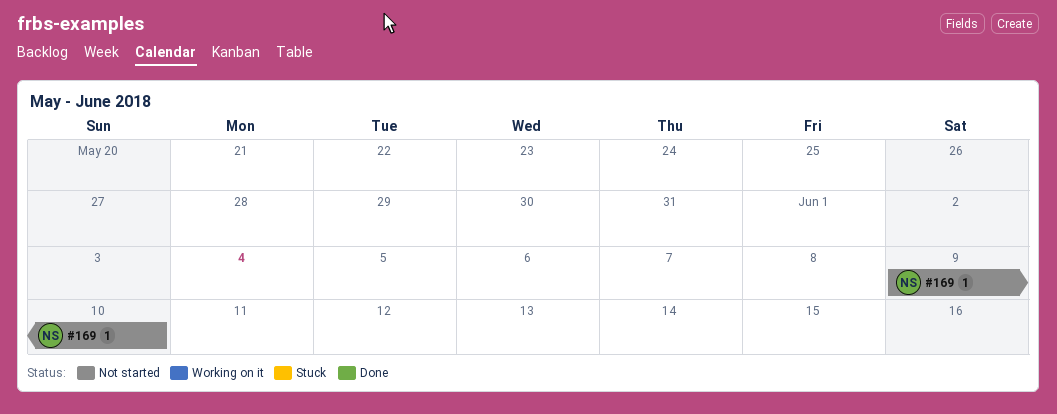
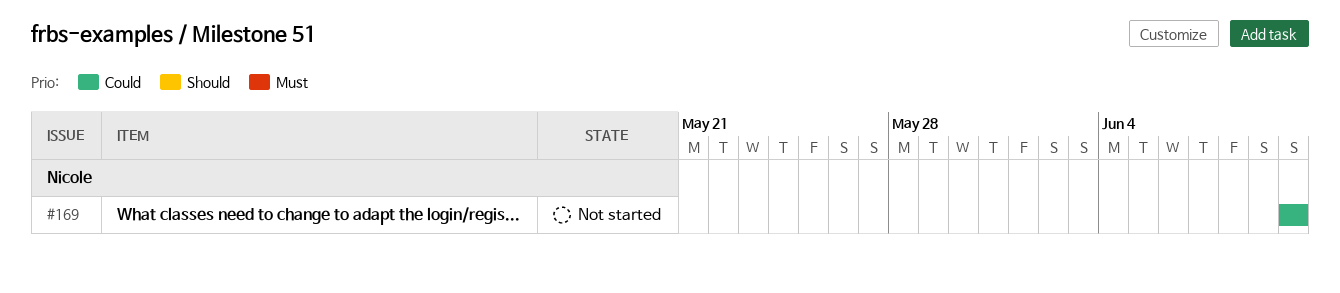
#169, start: Jun 9 -> Jun 10

